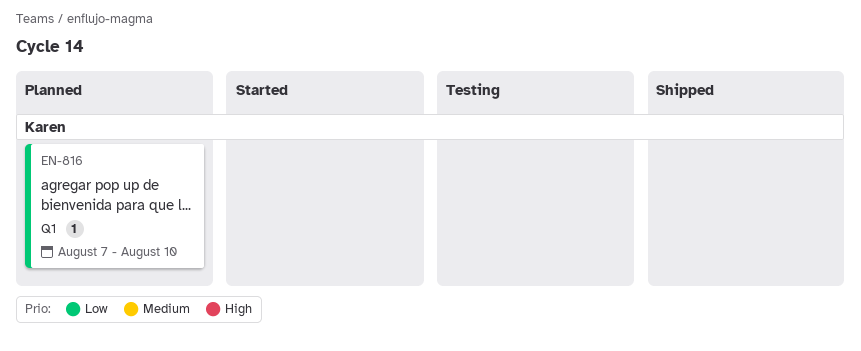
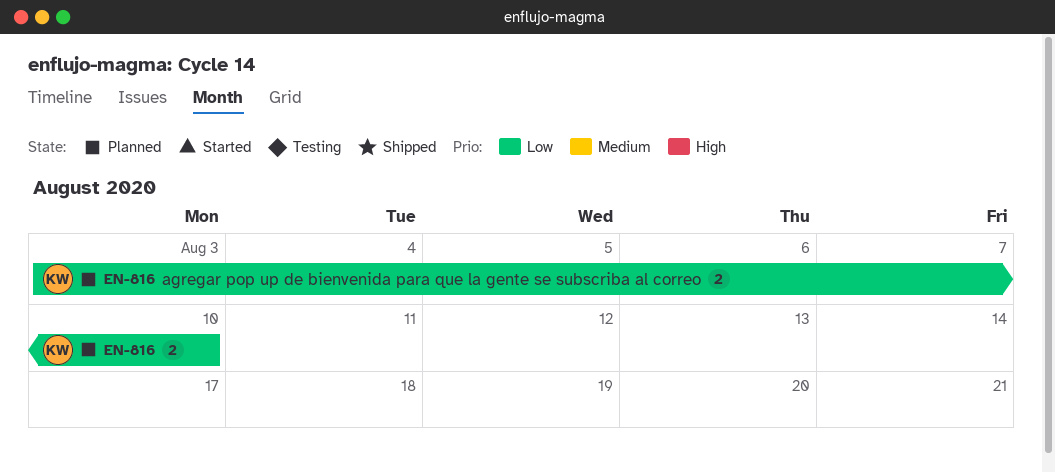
EN-816, estimate: 1 -> 2
EN-816, start: Aug 7 -> Aug 3

